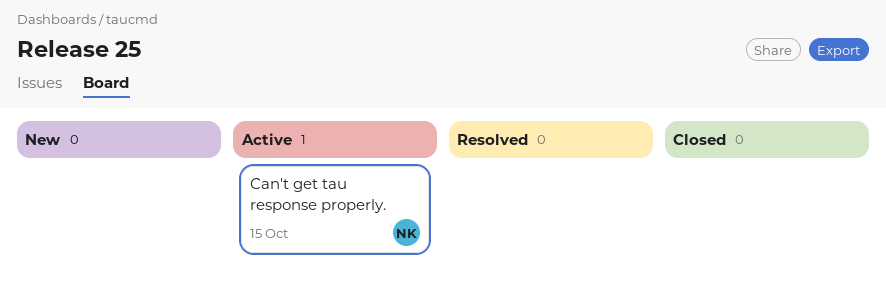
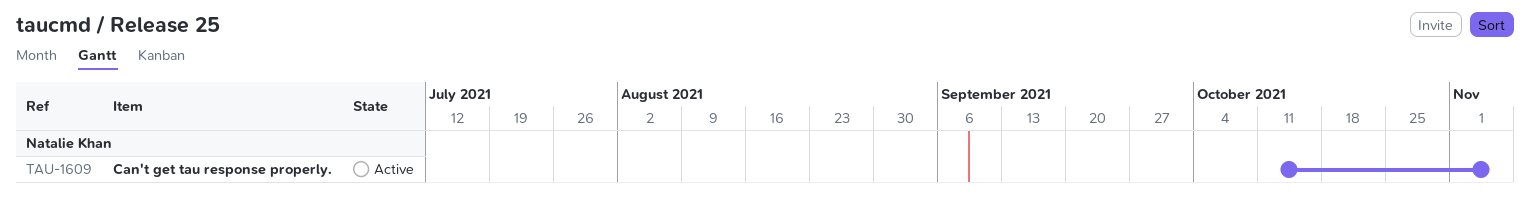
Can't get tau response properly., due: Oct 15 -> Nov 5

